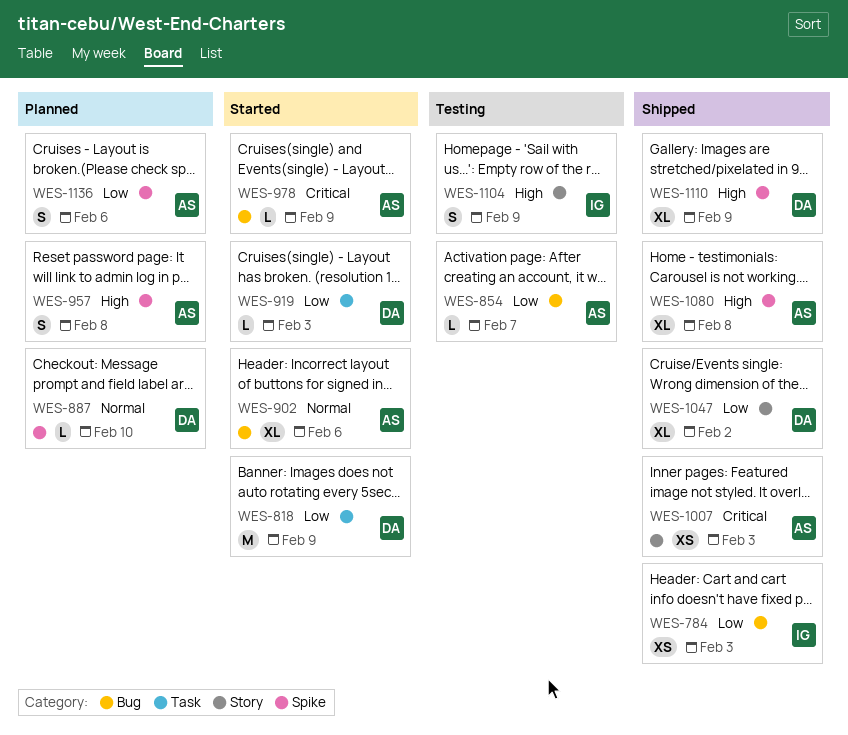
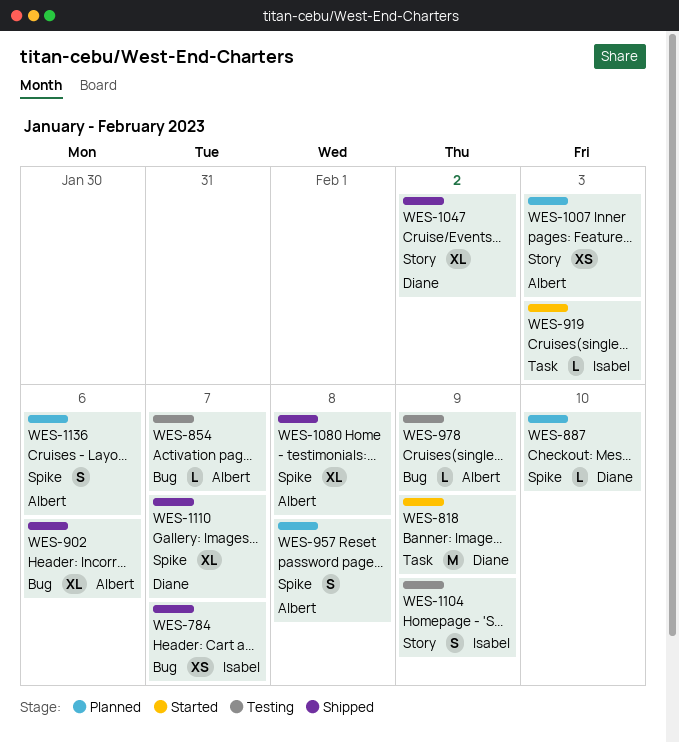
WES-784, due: Feb 3 -> Feb 7
WES-902, status: Started -> Shipped
WES-919, owner: Diane -> Isabel
WES-978, status: Started -> Testing
WES-1007, status: Shipped -> Planned
WES-1110, due: Feb 9 -> Feb 7

